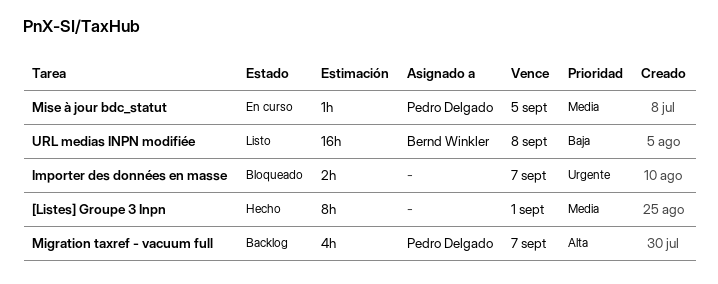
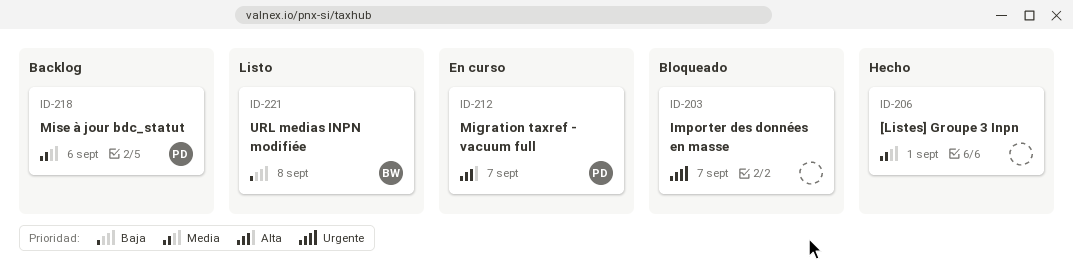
Migration taxref - vacuum full, status: Backlog -> En curso
Mise à jour bdc_statut, status: En curso -> Backlog
Mise à jour bdc_statut, due: Sep 5 -> Sep 6

